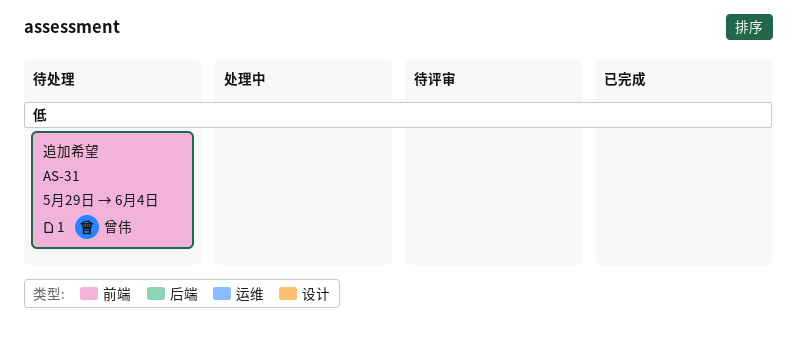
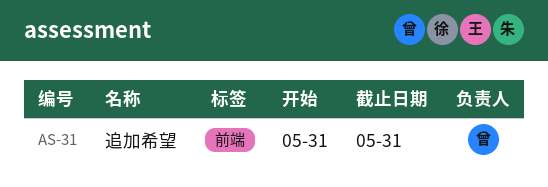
AS-31, start: May 29 -> May 31
AS-31, due: Jun 4 -> May 31

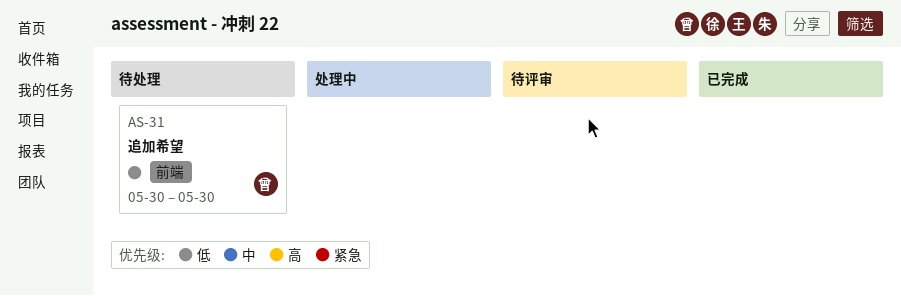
AS-31, start: May 31 -> May 30
AS-31, due: May 31 -> May 30

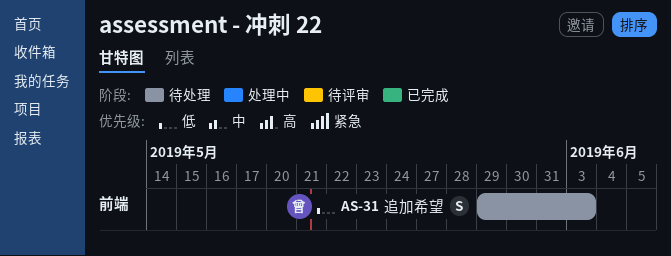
AS-31, start: May 30 -> May 29
AS-31, due: May 30 -> Jun 3

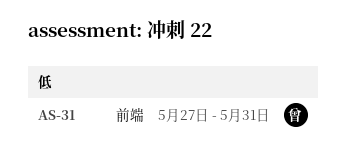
AS-31, start: May 29 -> May 27
AS-31, due: Jun 3 -> May 31

